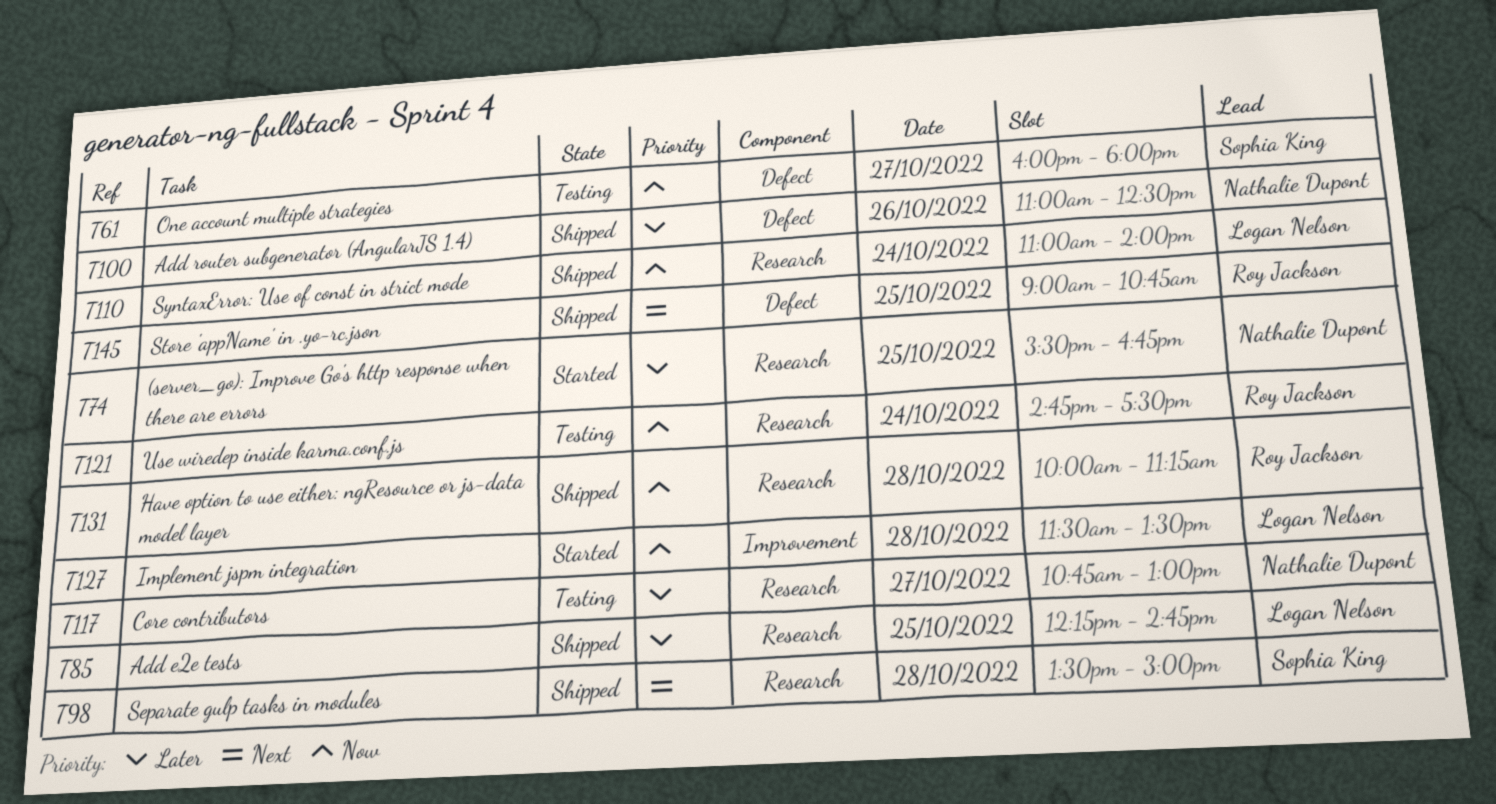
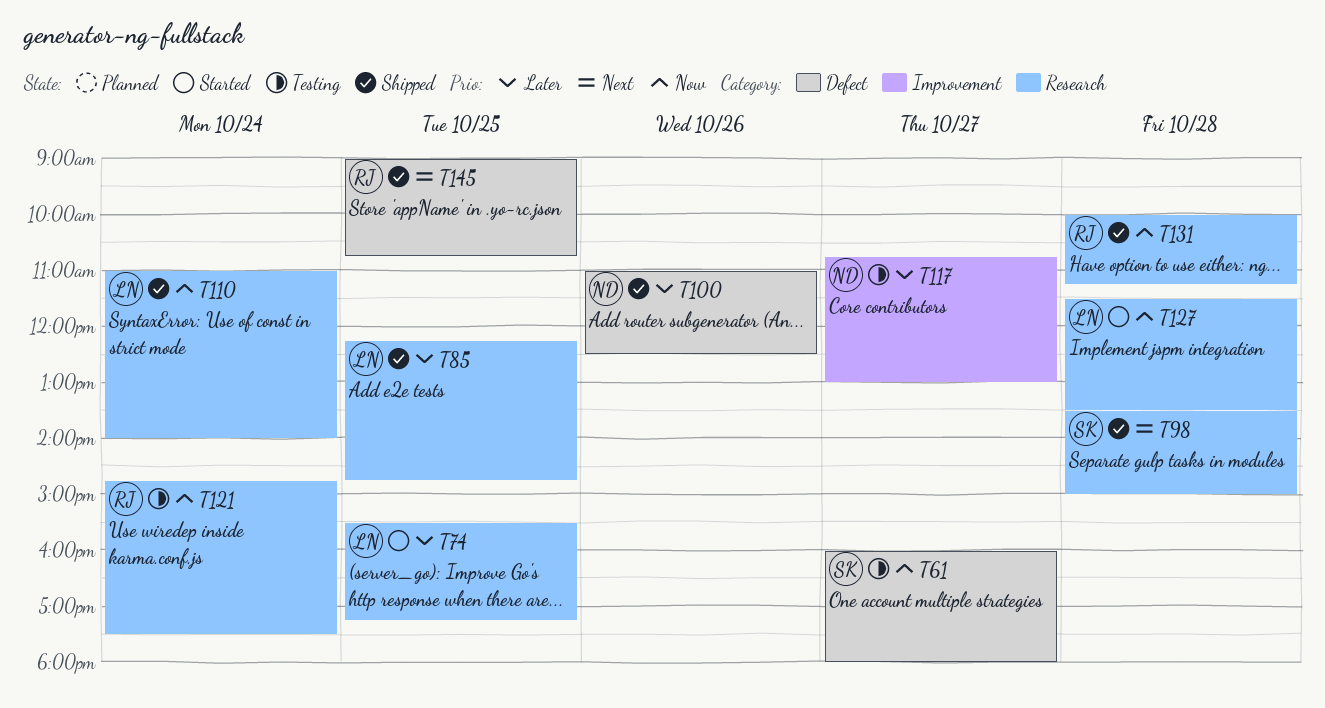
T74, owner: Nathalie Dupont -> Logan Nelson
T74, ends: 16:45 -> 17:15
T117, label: Research -> Improvement
T127, label: Improvement -> Research

